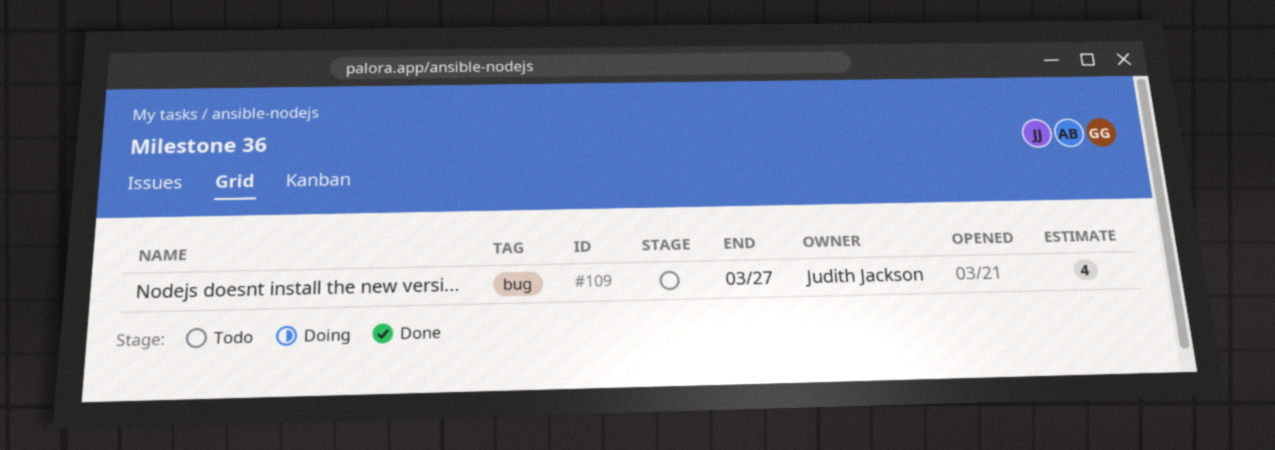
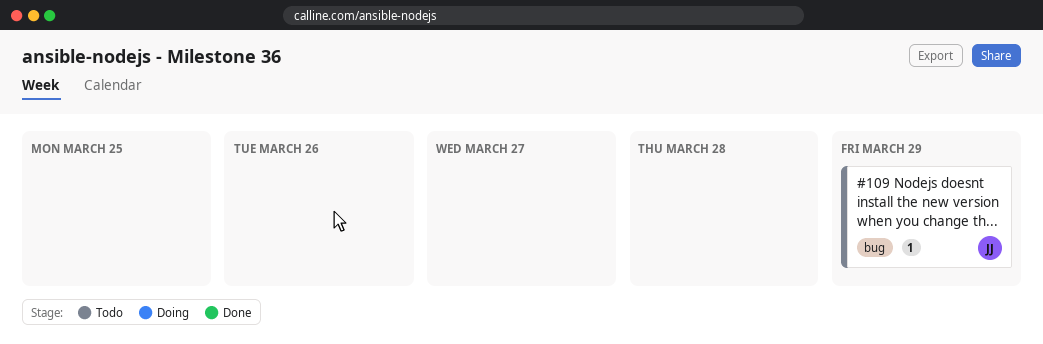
#109, estimate: 4 -> 1
#109, due: Mar 27 -> Mar 29

